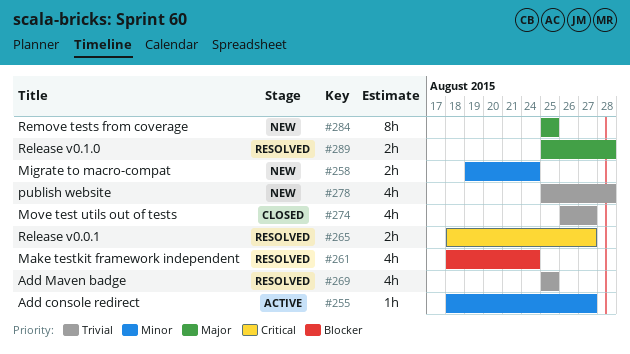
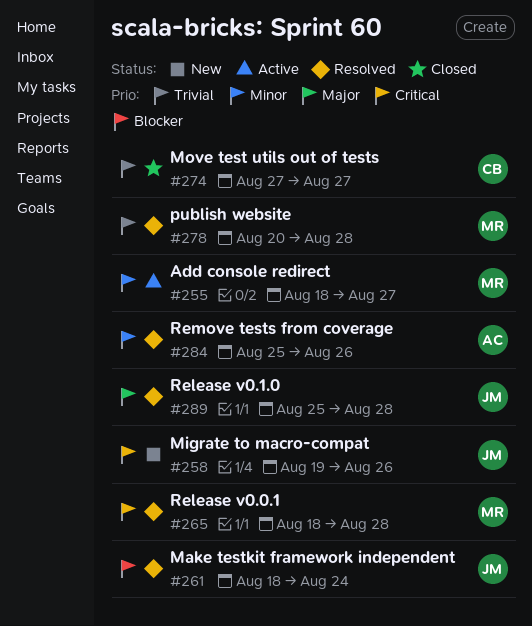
#258, priority: Minor -> Critical
#258, due: Aug 24 -> Aug 26
#265, due: Aug 27 -> Aug 28
#269: present -> none
#274, start: Aug 26 -> Aug 27
#278, status: New -> Resolved
#278, start: Aug 25 -> Aug 20
#284, status: New -> Resolved
#284, priority: Major -> Minor
#284, due: Aug 25 -> Aug 26

